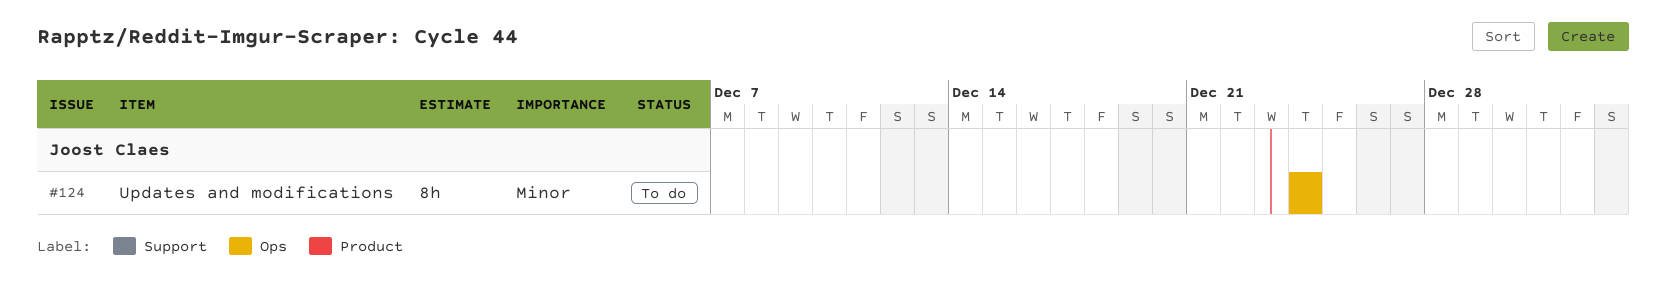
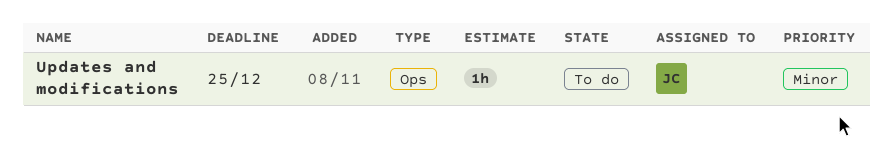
Updates and modifications, estimate: 8h -> 1h
Updates and modifications, due: Dec 24 -> Dec 25

